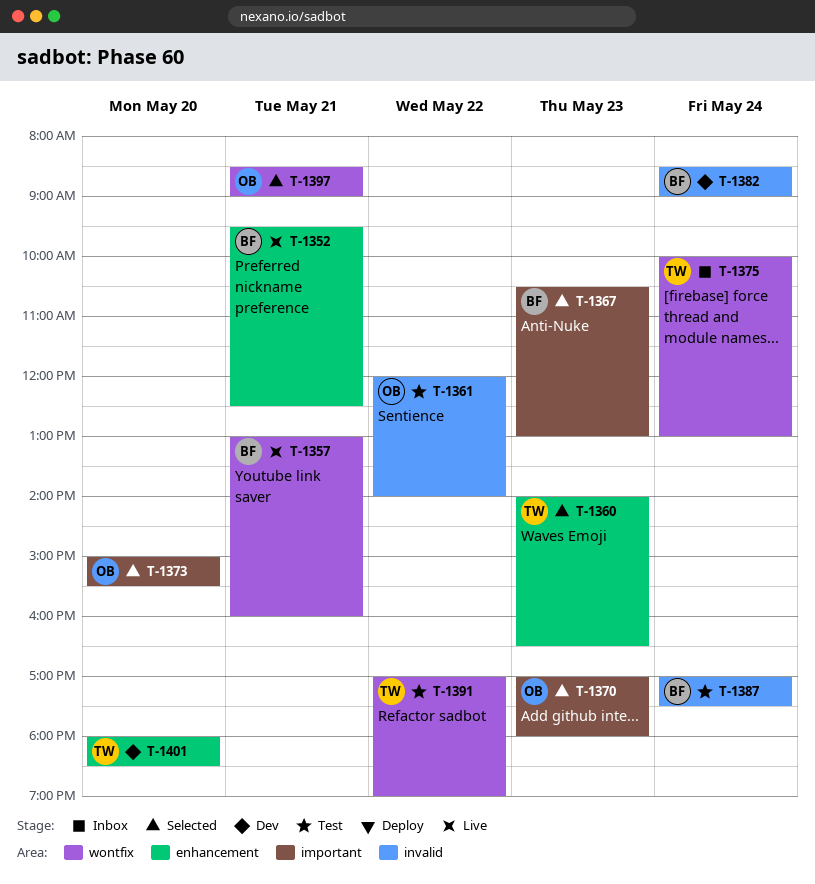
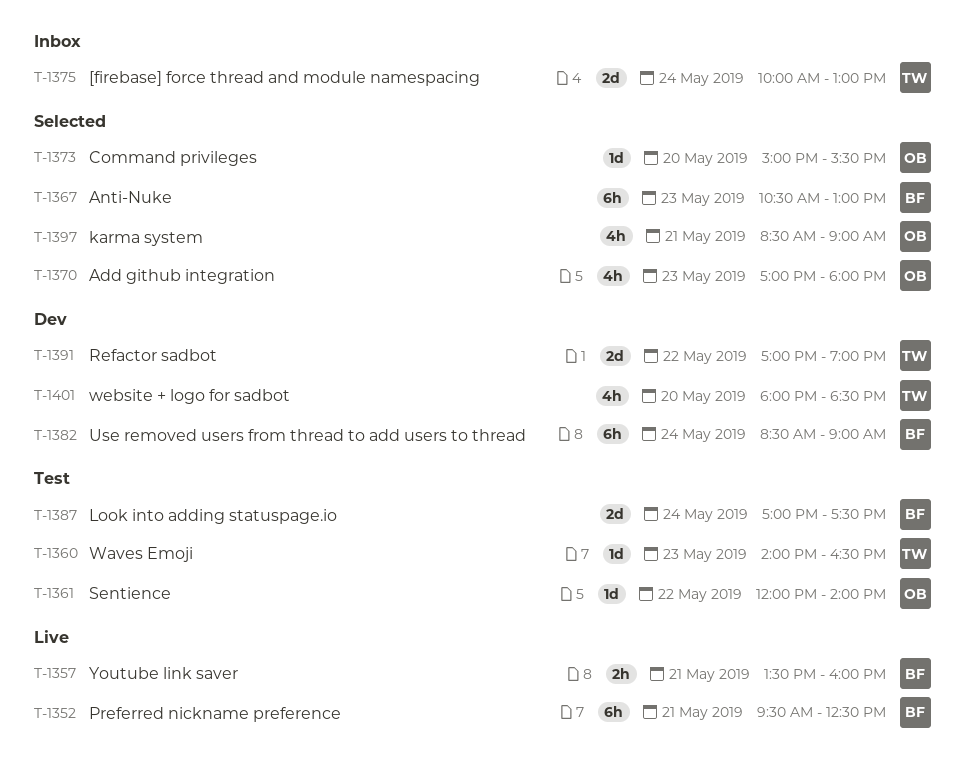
T-1357, begins: 13:00 -> 13:30
T-1360, status: Selected -> Test
T-1391, status: Test -> Dev

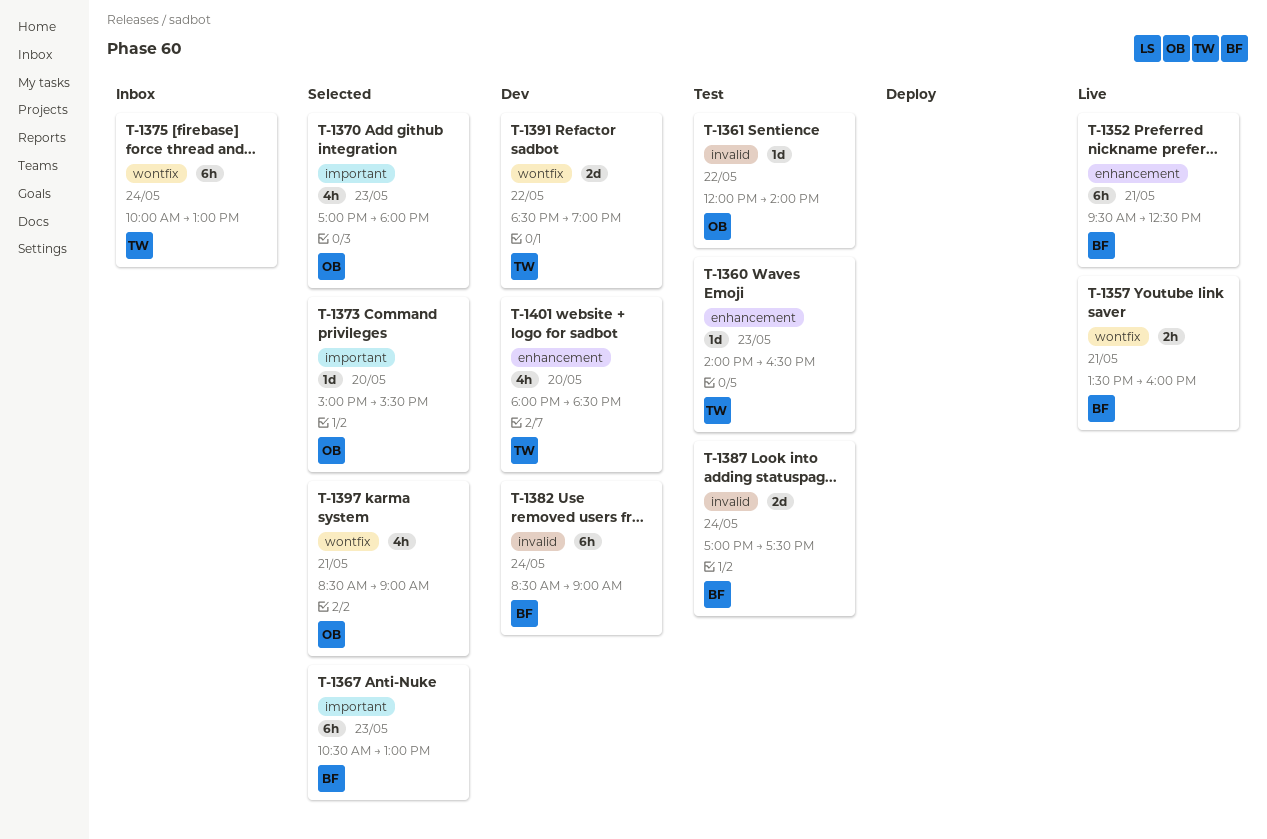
T-1375, estimate: 2d -> 6h
T-1391, begins: 17:00 -> 18:30

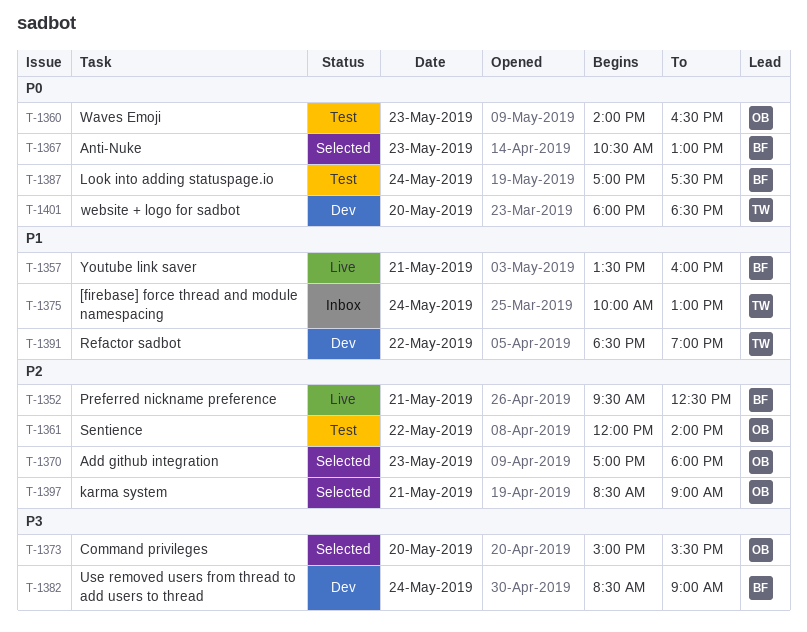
T-1360, owner: TW -> OB

